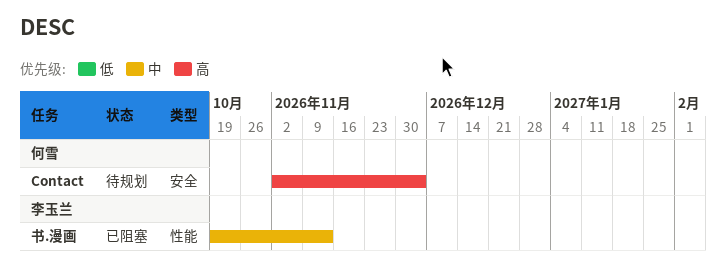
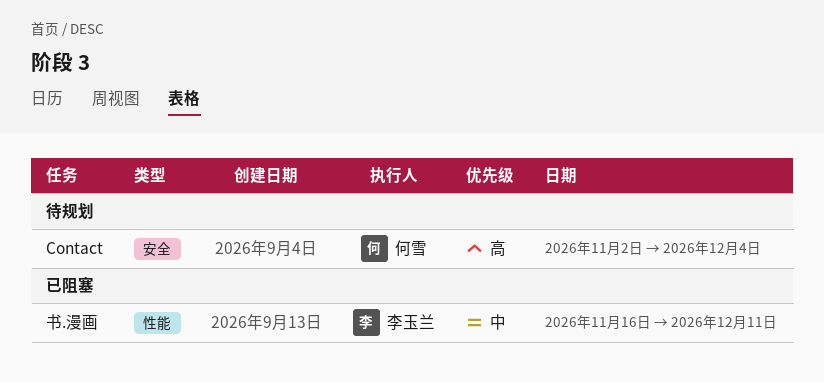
书.漫画, start: Oct 19 -> Nov 16
书.漫画, due: Nov 13 -> Dec 11

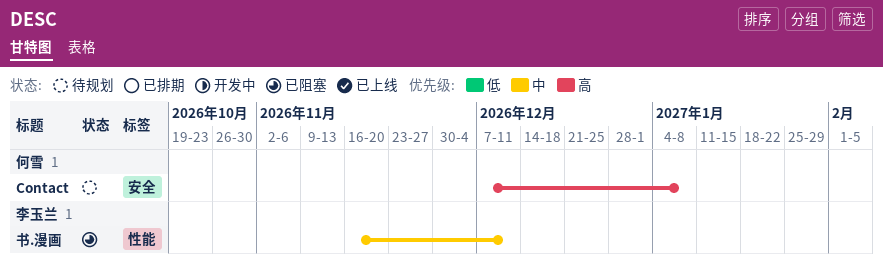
Contact, start: Nov 2 -> Dec 7
Contact, due: Dec 4 -> Jan 8

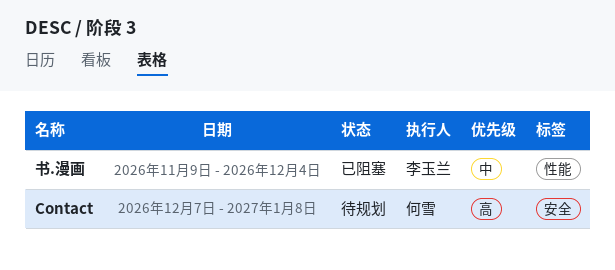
书.漫画, start: Nov 16 -> Nov 9
书.漫画, due: Dec 11 -> Dec 4

